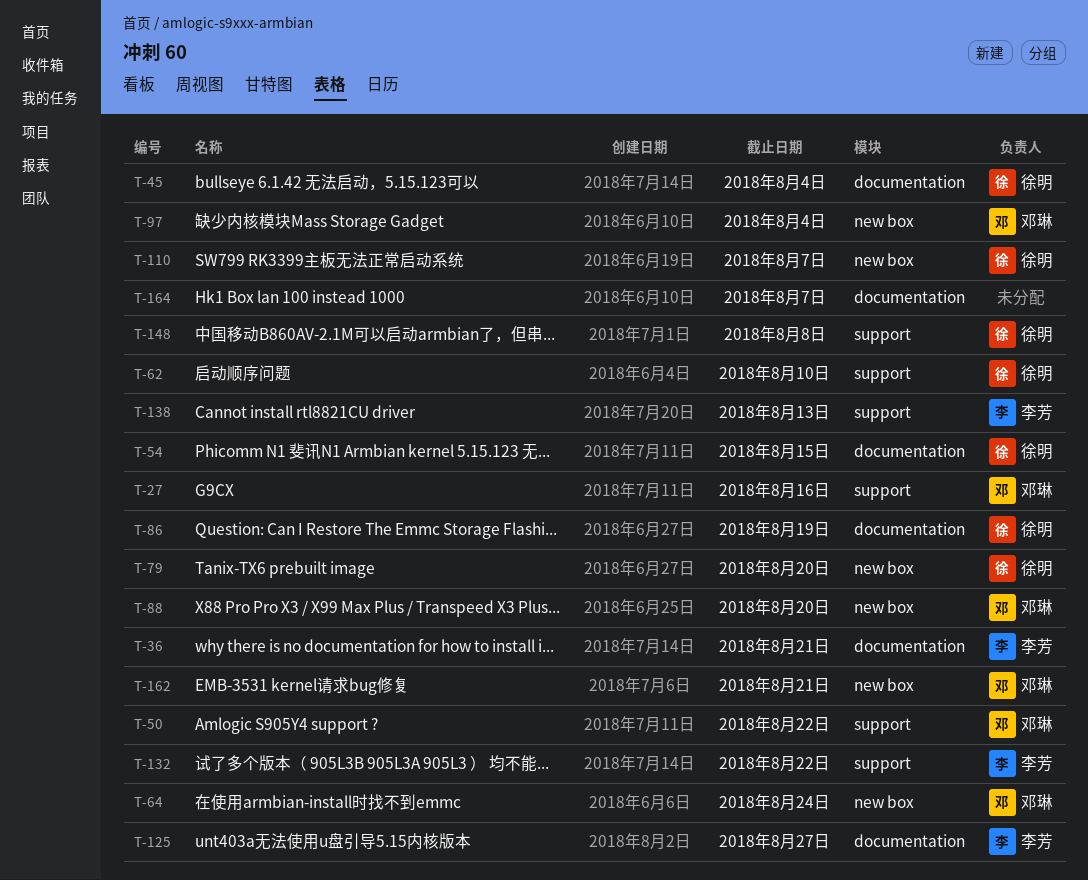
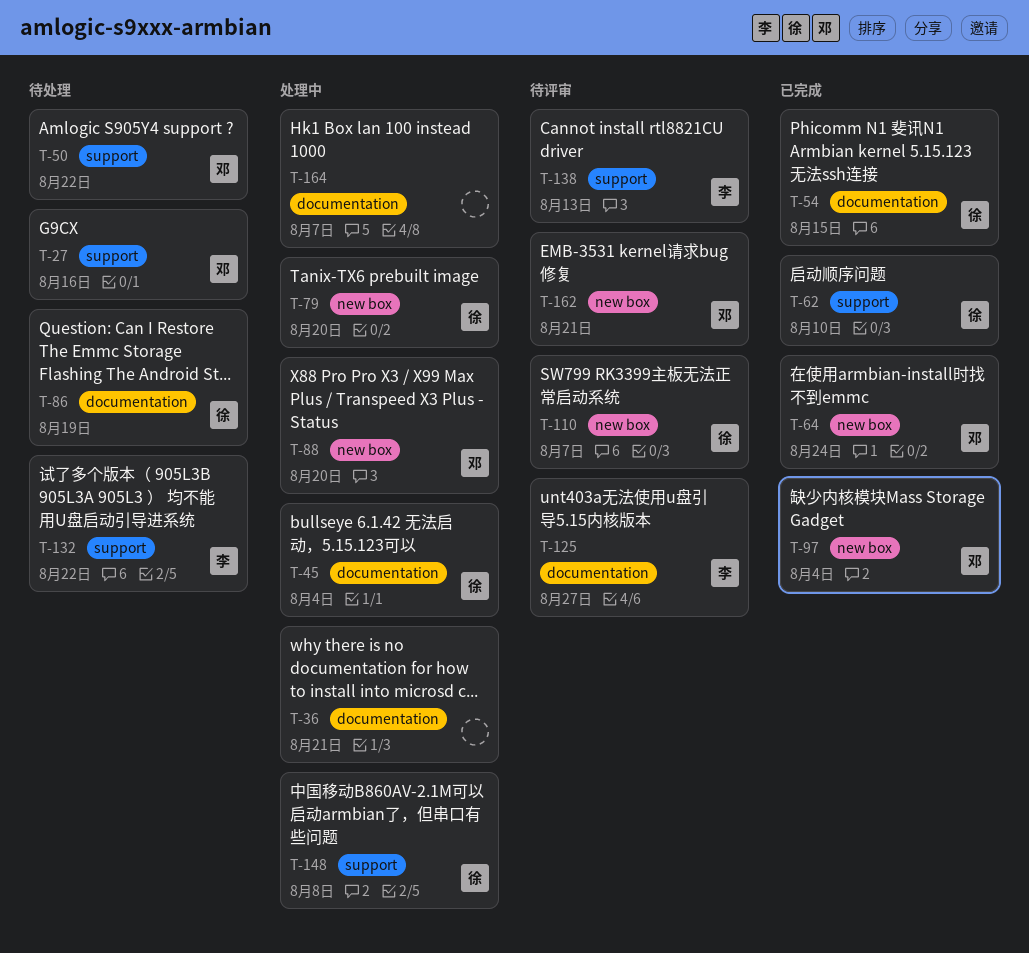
T-36, owner: 李芳 -> none

